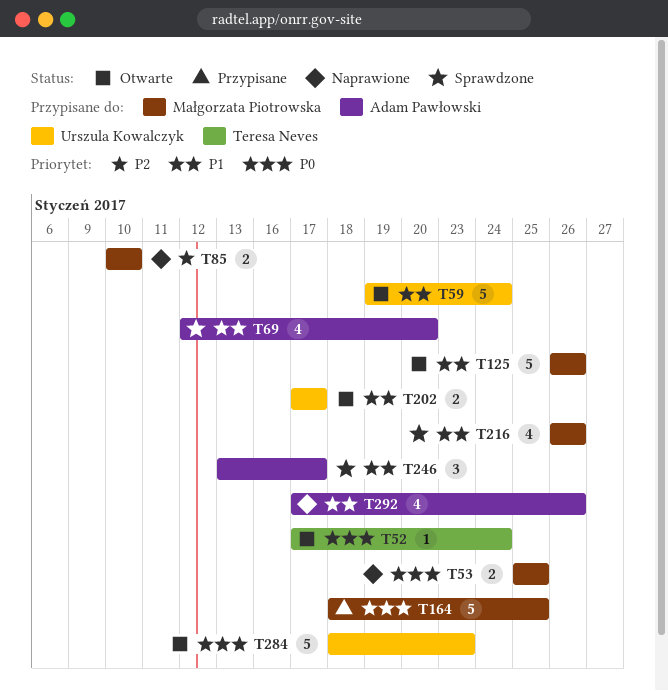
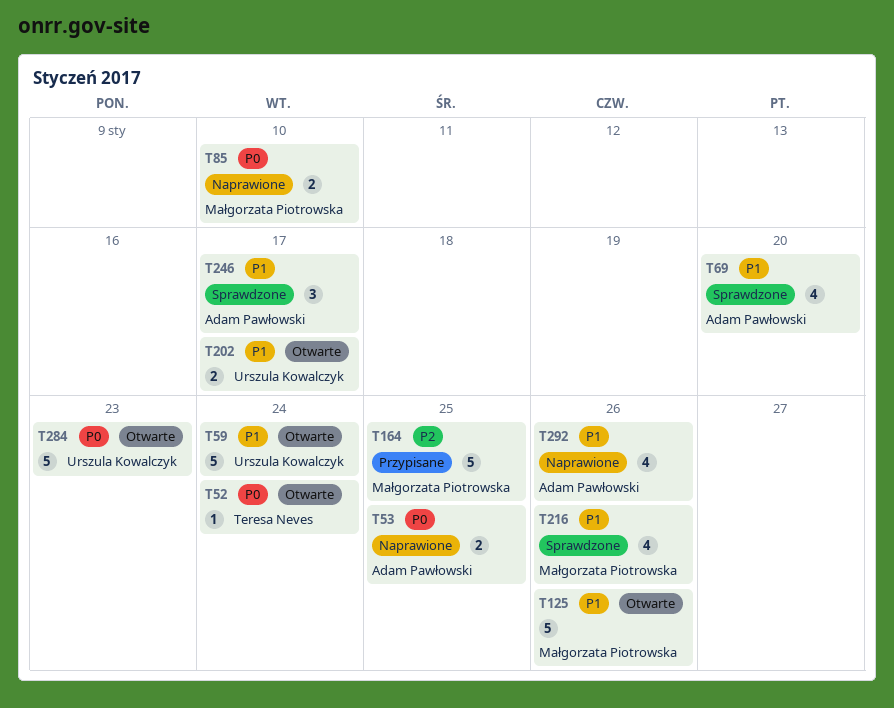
T53, owner: Małgorzata Piotrowska -> Adam Pawłowski
T85, priority: P2 -> P0
T164, priority: P0 -> P2

